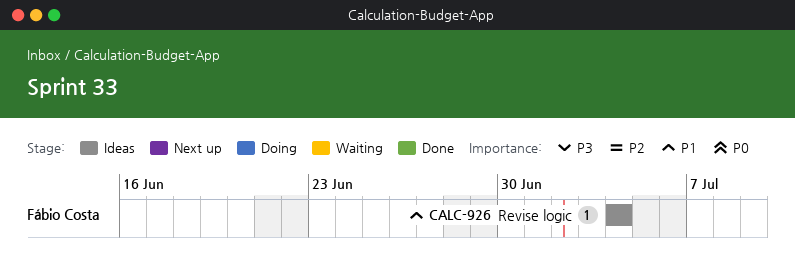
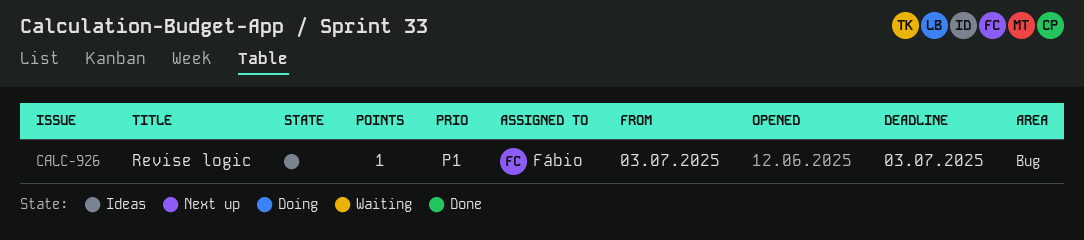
CALC-926, start: Jul 4 -> Jul 3
CALC-926, due: Jul 4 -> Jul 3

